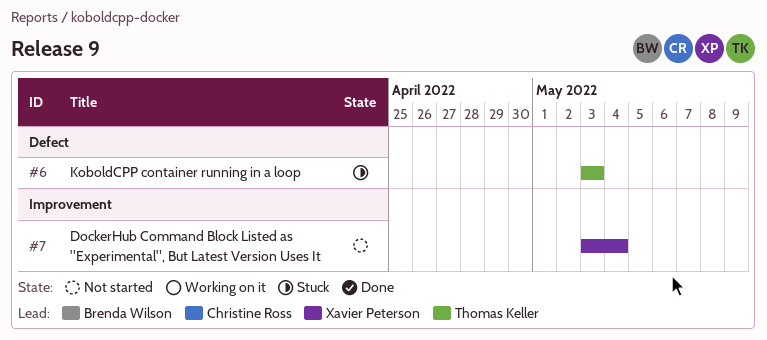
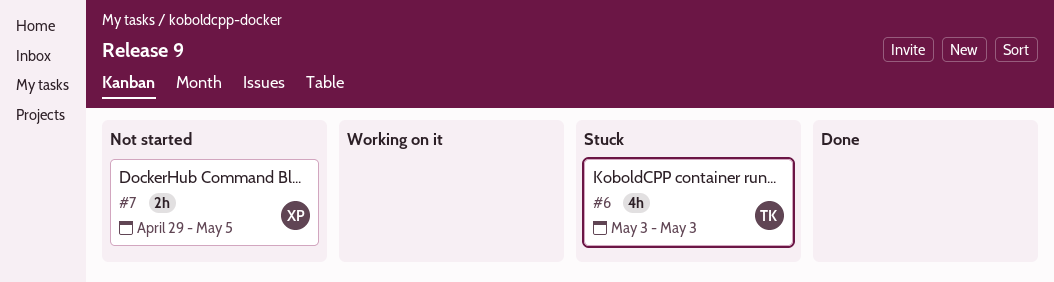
#7, start: May 3 -> Apr 29
#7, due: May 4 -> May 5

